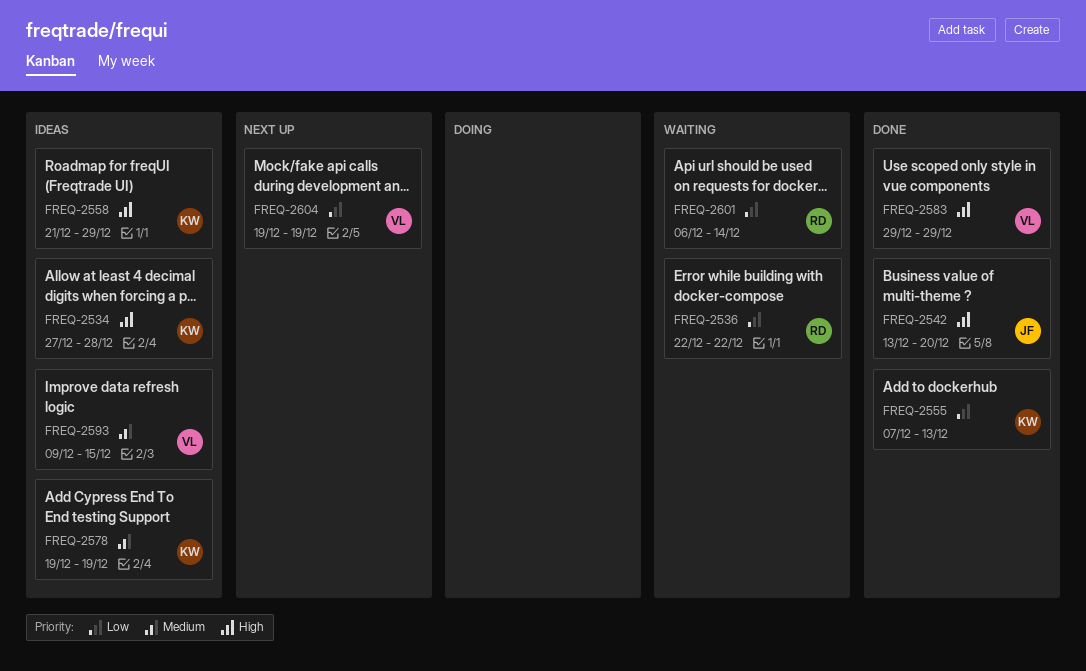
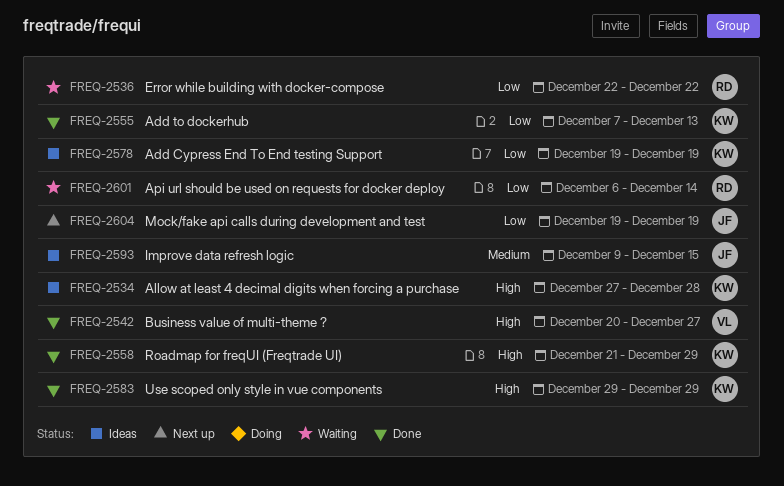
FREQ-2542, owner: JF -> VL
FREQ-2542, start: Dec 13 -> Dec 20
FREQ-2542, due: Dec 20 -> Dec 27
FREQ-2558, status: Ideas -> Done
FREQ-2578, priority: Medium -> Low
FREQ-2583, owner: VL -> KW
FREQ-2593, owner: VL -> JF
FREQ-2604, owner: VL -> JF

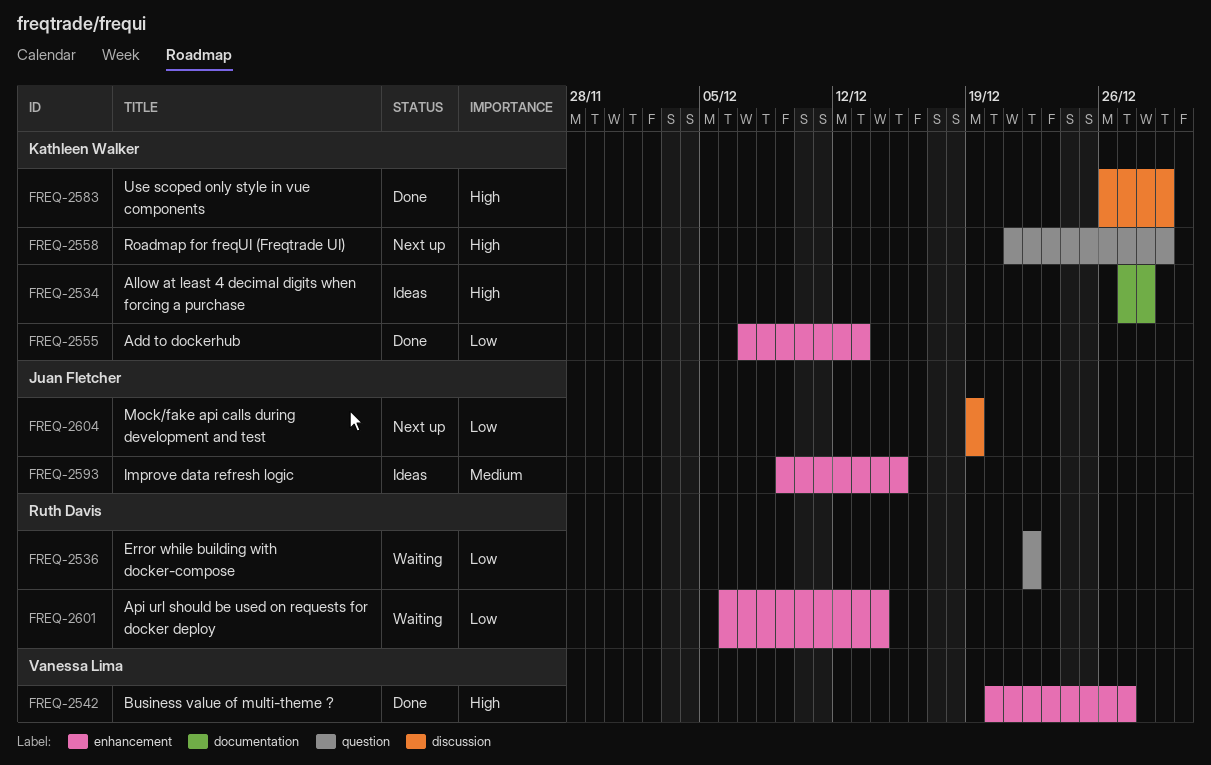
FREQ-2558, status: Done -> Next up
FREQ-2578: present -> none
FREQ-2583, start: Dec 29 -> Dec 26

